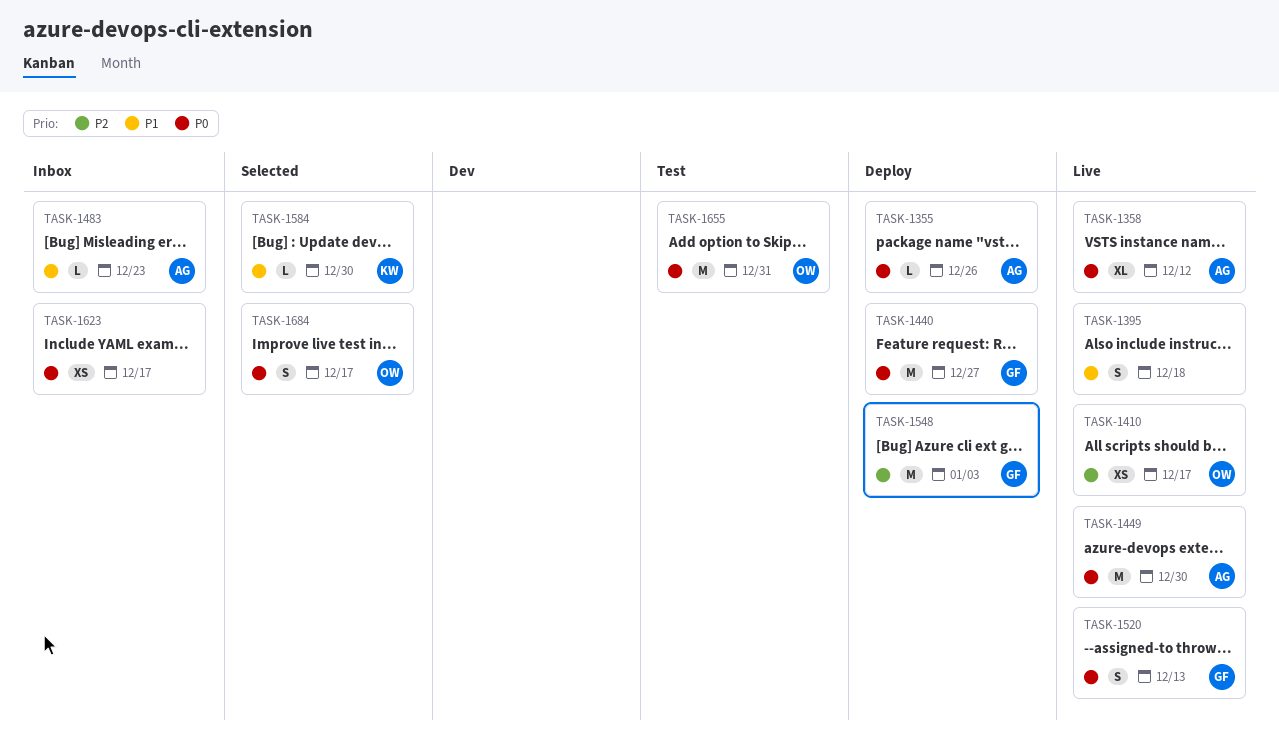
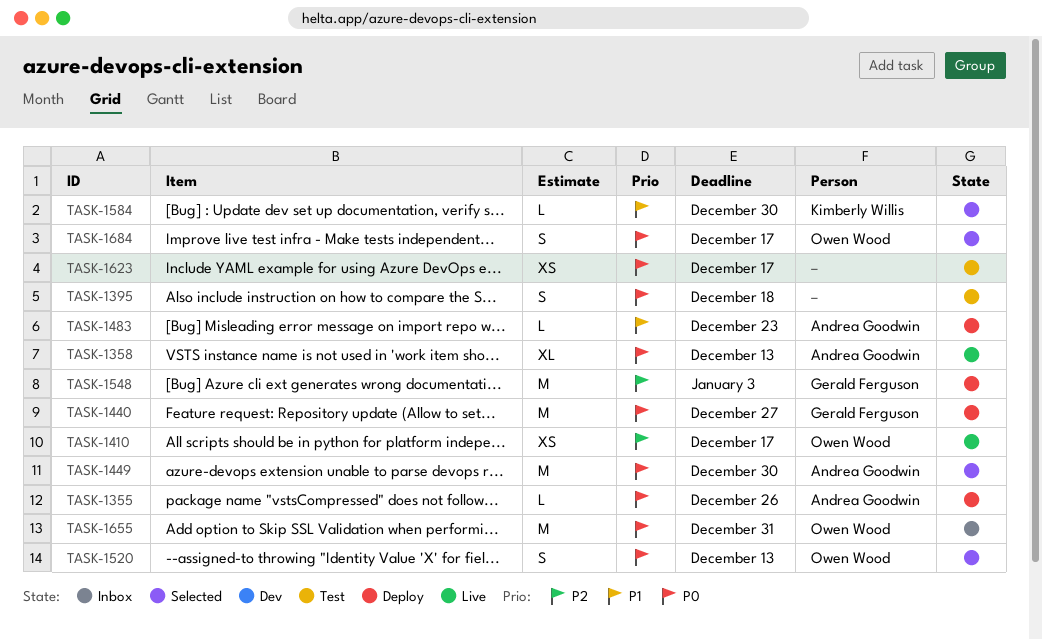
TASK-1358, due: Dec 12 -> Dec 13
TASK-1395, status: Live -> Test
TASK-1395, priority: P1 -> P0
TASK-1449, status: Live -> Selected
TASK-1483, status: Inbox -> Deploy
TASK-1520, status: Live -> Selected
TASK-1520, owner: Gerald Ferguson -> Owen Wood
TASK-1623, status: Inbox -> Test
TASK-1655, status: Test -> Inbox

